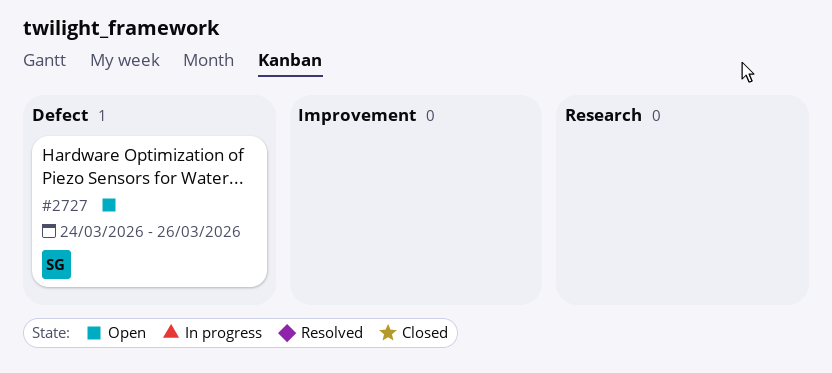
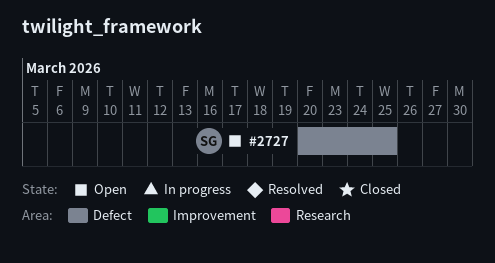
#2727, start: Mar 24 -> Mar 20
#2727, due: Mar 26 -> Mar 25

